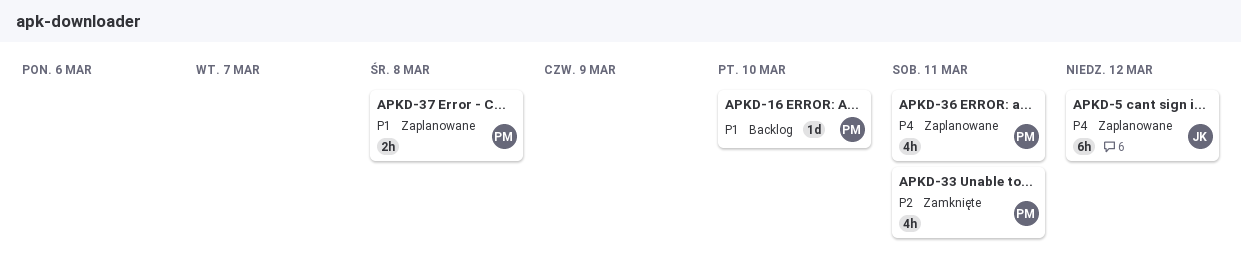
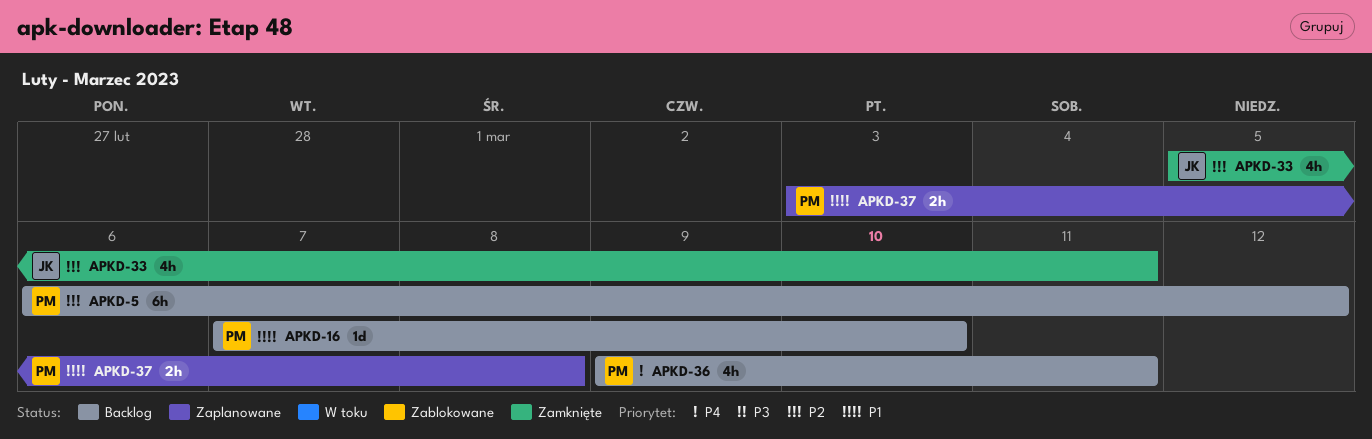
APKD-5, status: Zaplanowane -> Backlog
APKD-5, owner: JK -> PM
APKD-5, priority: P4 -> P2
APKD-33, owner: PM -> JK
APKD-36, status: Zaplanowane -> Backlog

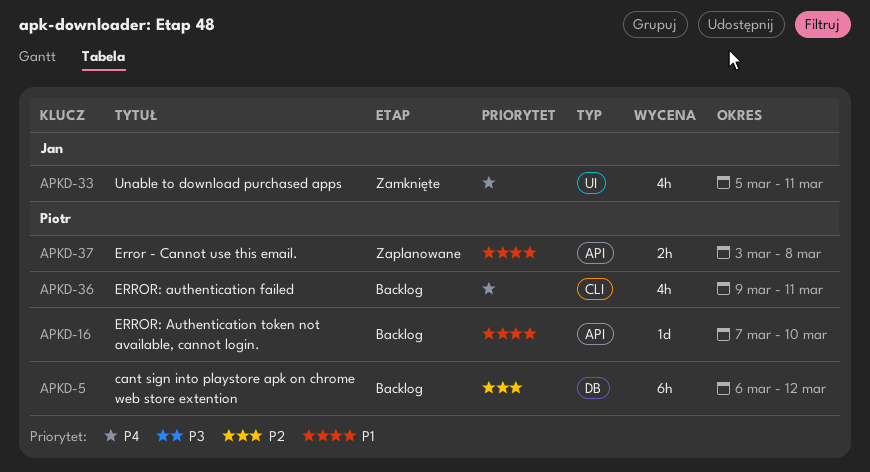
APKD-33, priority: P2 -> P4

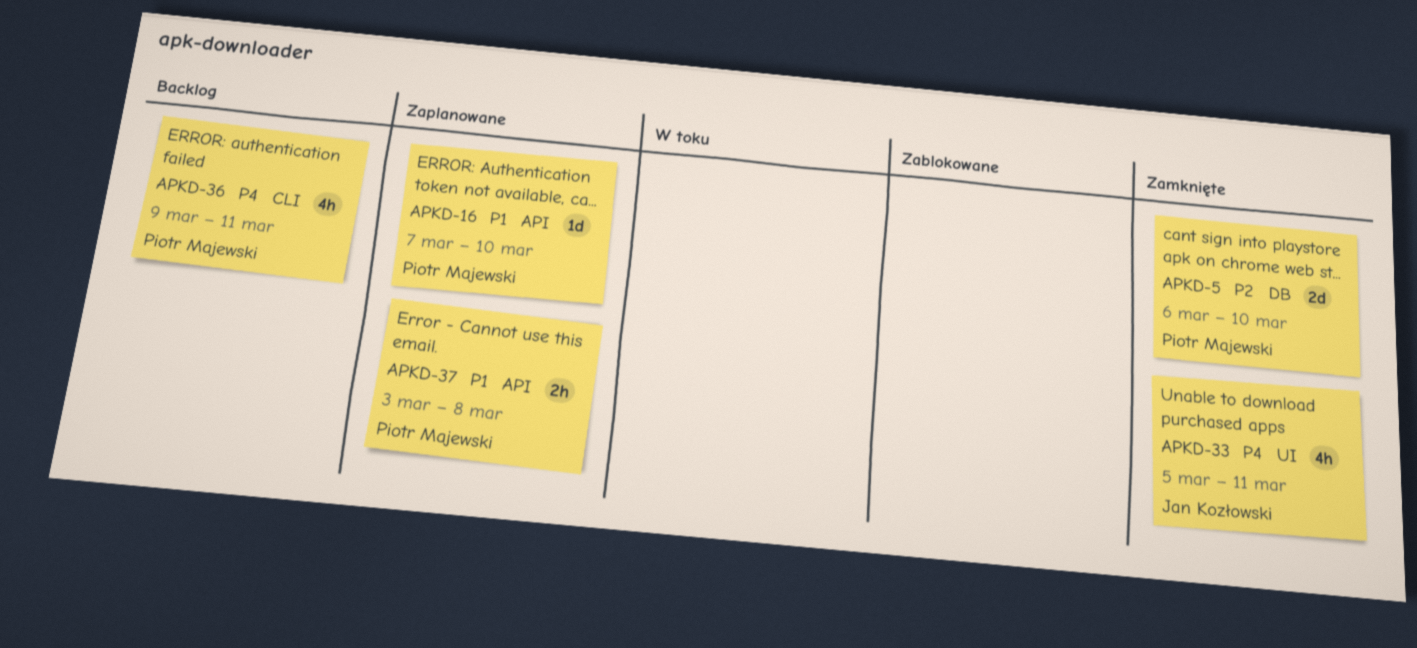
APKD-5, status: Backlog -> Zamknięte
APKD-5, estimate: 6h -> 2d
APKD-5, due: Mar 12 -> Mar 10
APKD-16, status: Backlog -> Zaplanowane

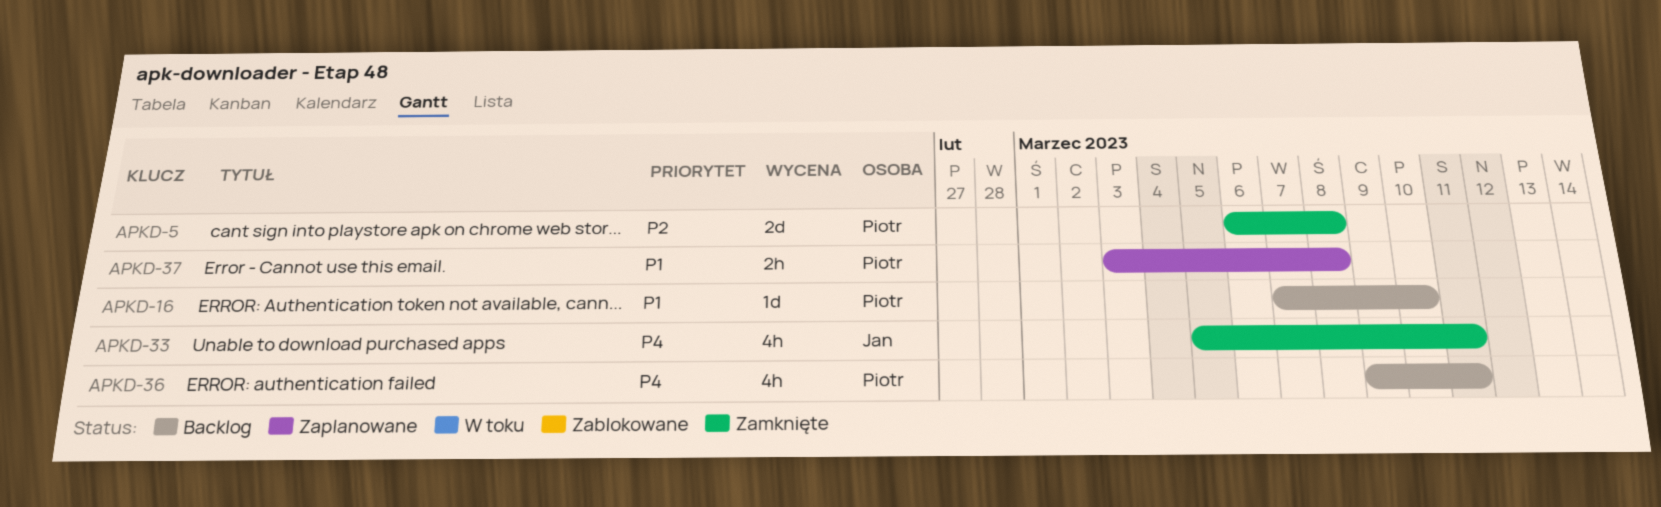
APKD-5, due: Mar 10 -> Mar 8
APKD-16, status: Zaplanowane -> Backlog

